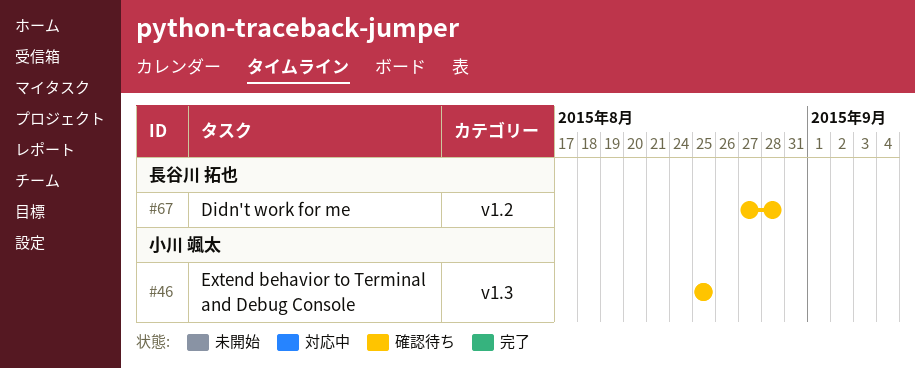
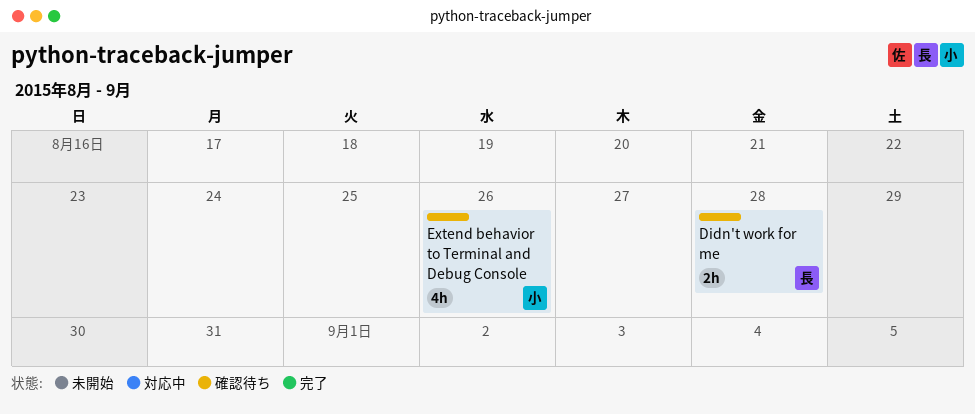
Extend behavior to Terminal and Debug Console, due: Aug 25 -> Aug 26

